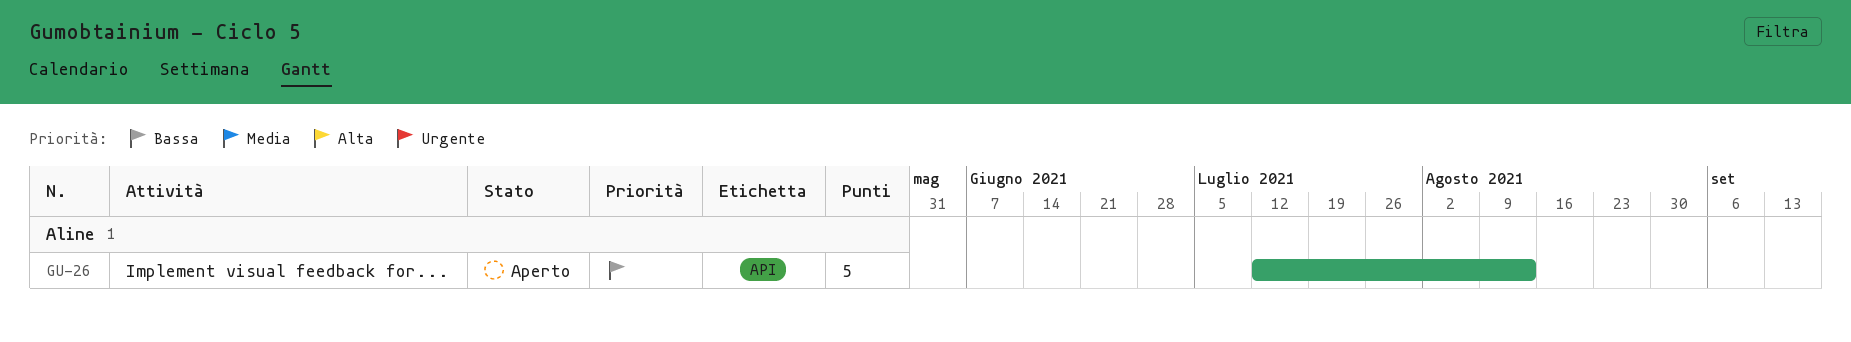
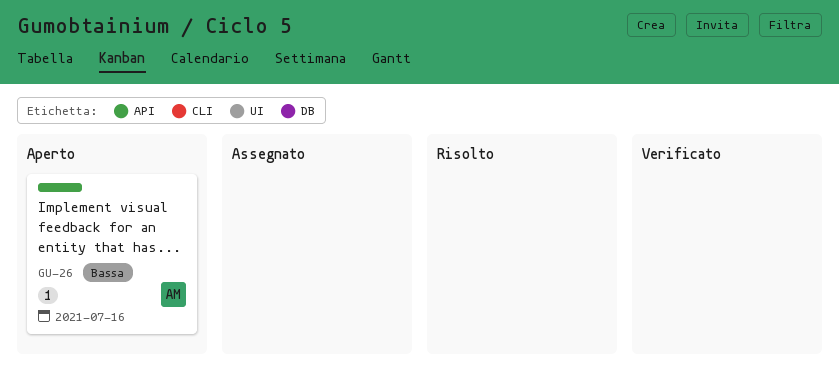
GU-26, estimate: 5 -> 1
GU-26, due: Aug 13 -> Jul 16

